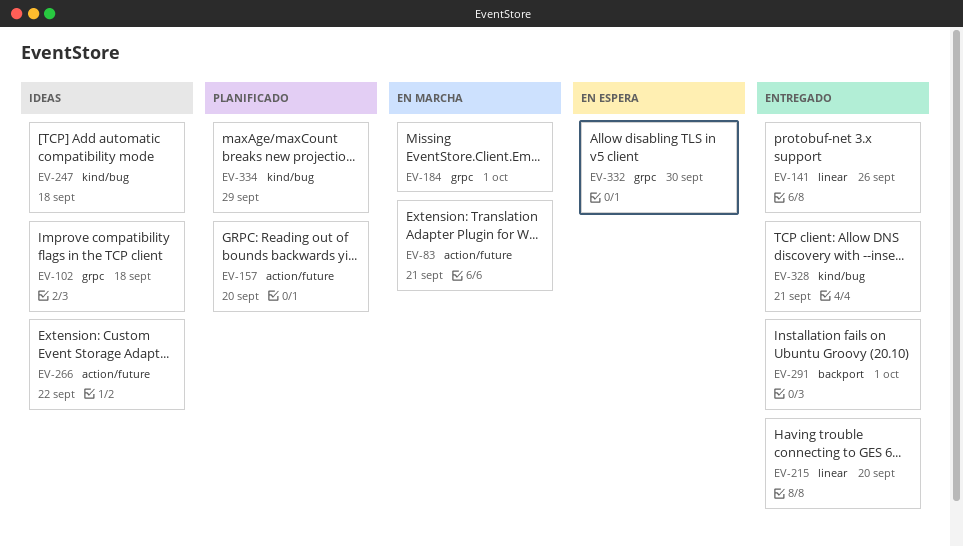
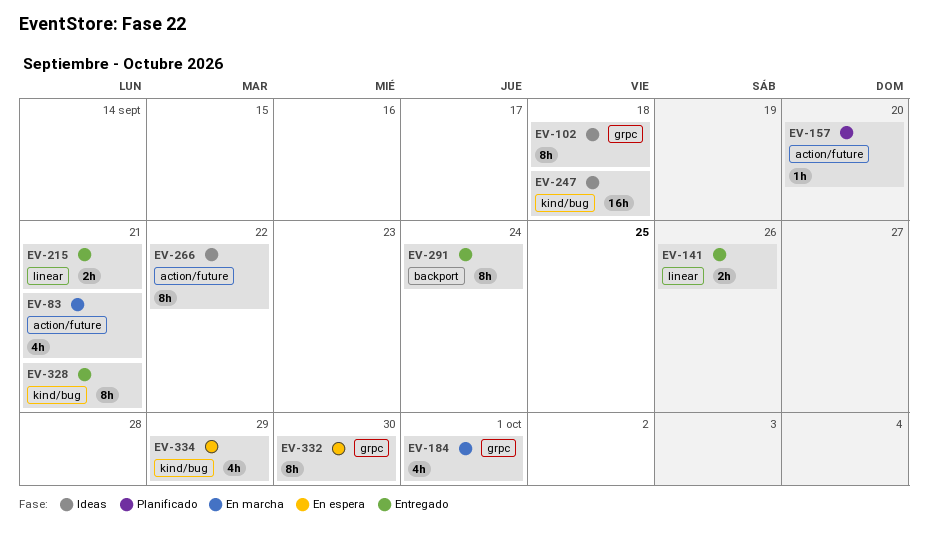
EV-215, due: Sep 20 -> Sep 21
EV-291, due: Oct 1 -> Sep 24
EV-334, status: Planificado -> En espera

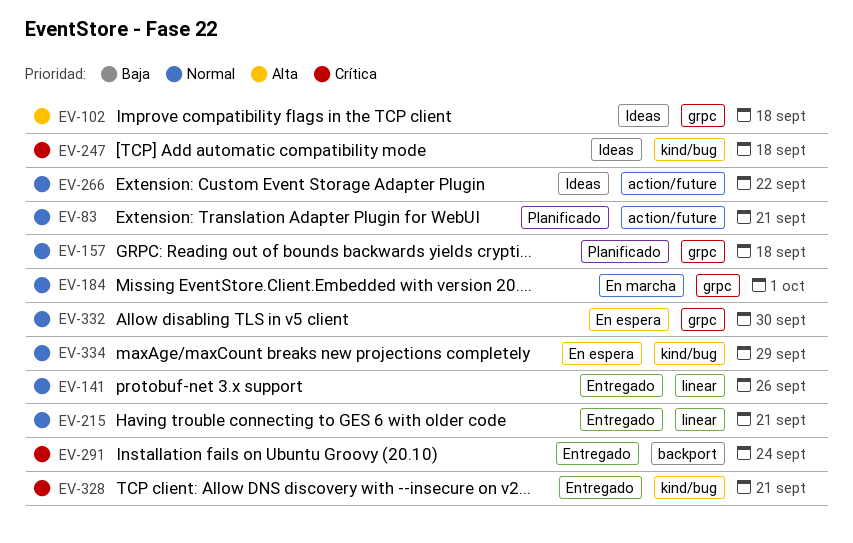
EV-83, status: En marcha -> Planificado
EV-157, label: action/future -> grpc
EV-157, due: Sep 20 -> Sep 18

